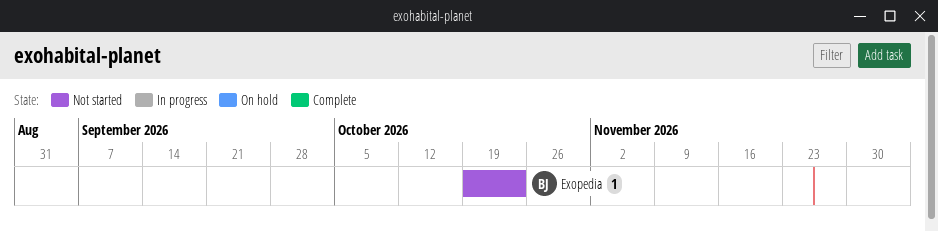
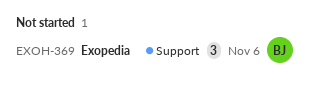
Exopedia, estimate: 1 -> 3
Exopedia, due: Oct 23 -> Nov 6

